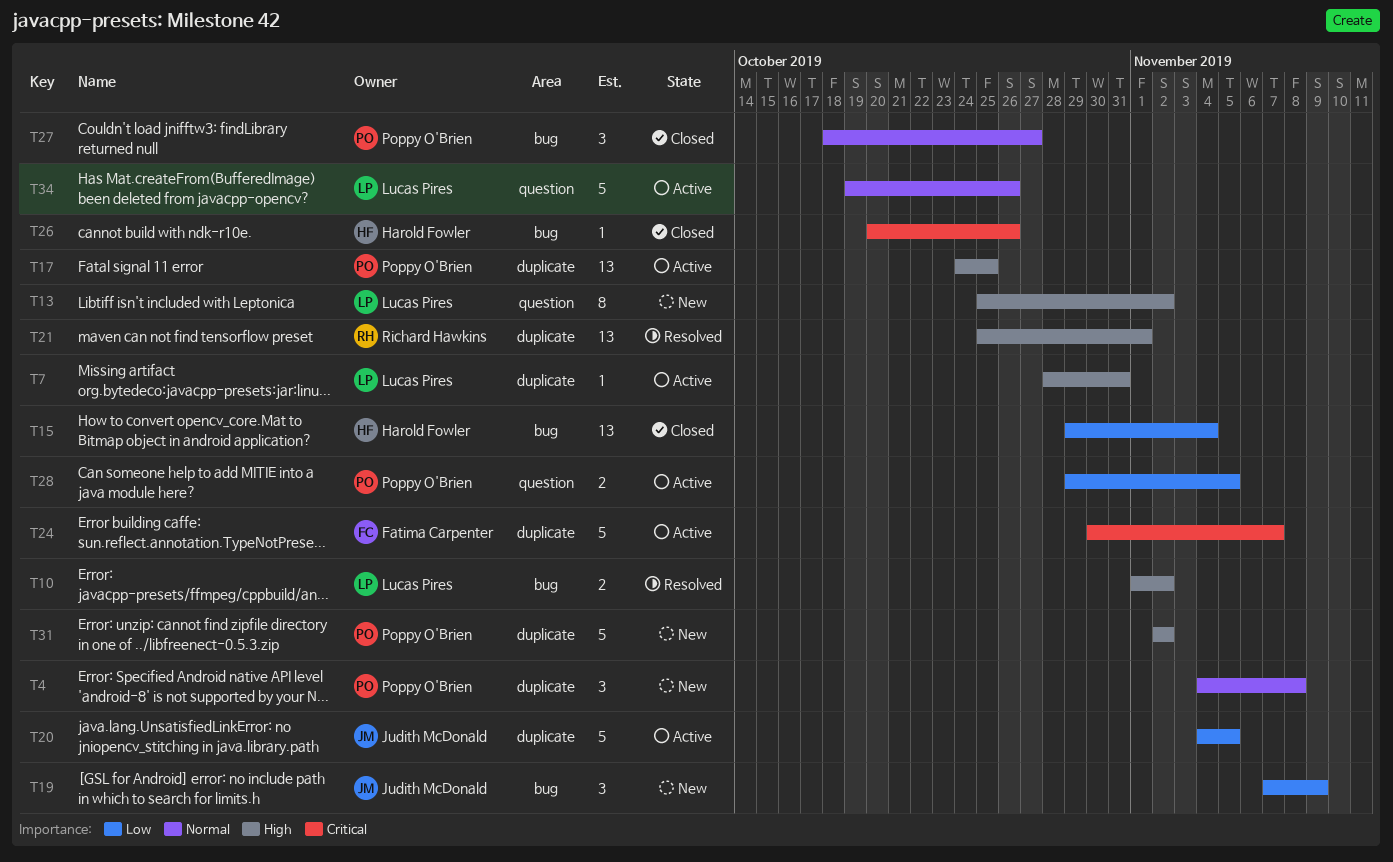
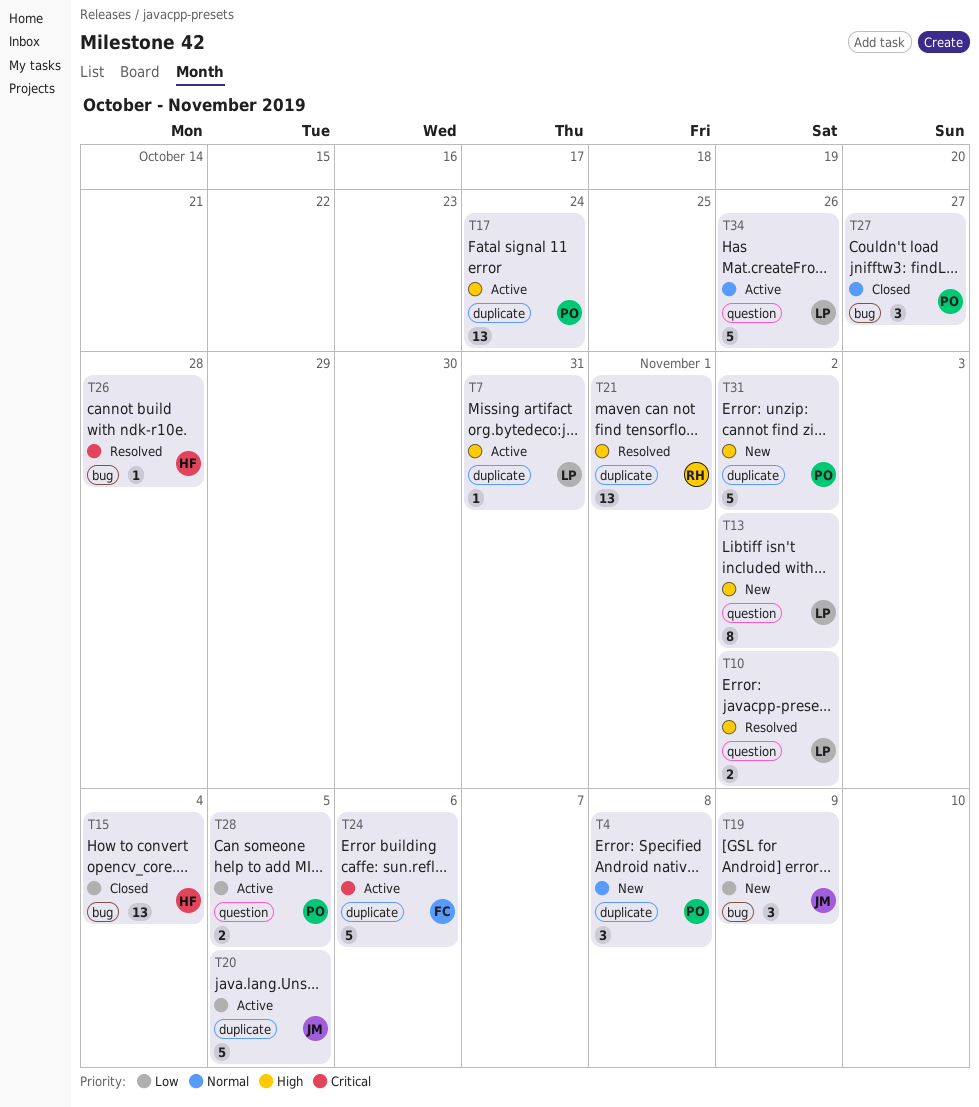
T10, label: bug -> question
T17, due: Oct 25 -> Oct 24
T24, due: Nov 7 -> Nov 6
T26, status: Closed -> Resolved
T26, due: Oct 26 -> Oct 28

